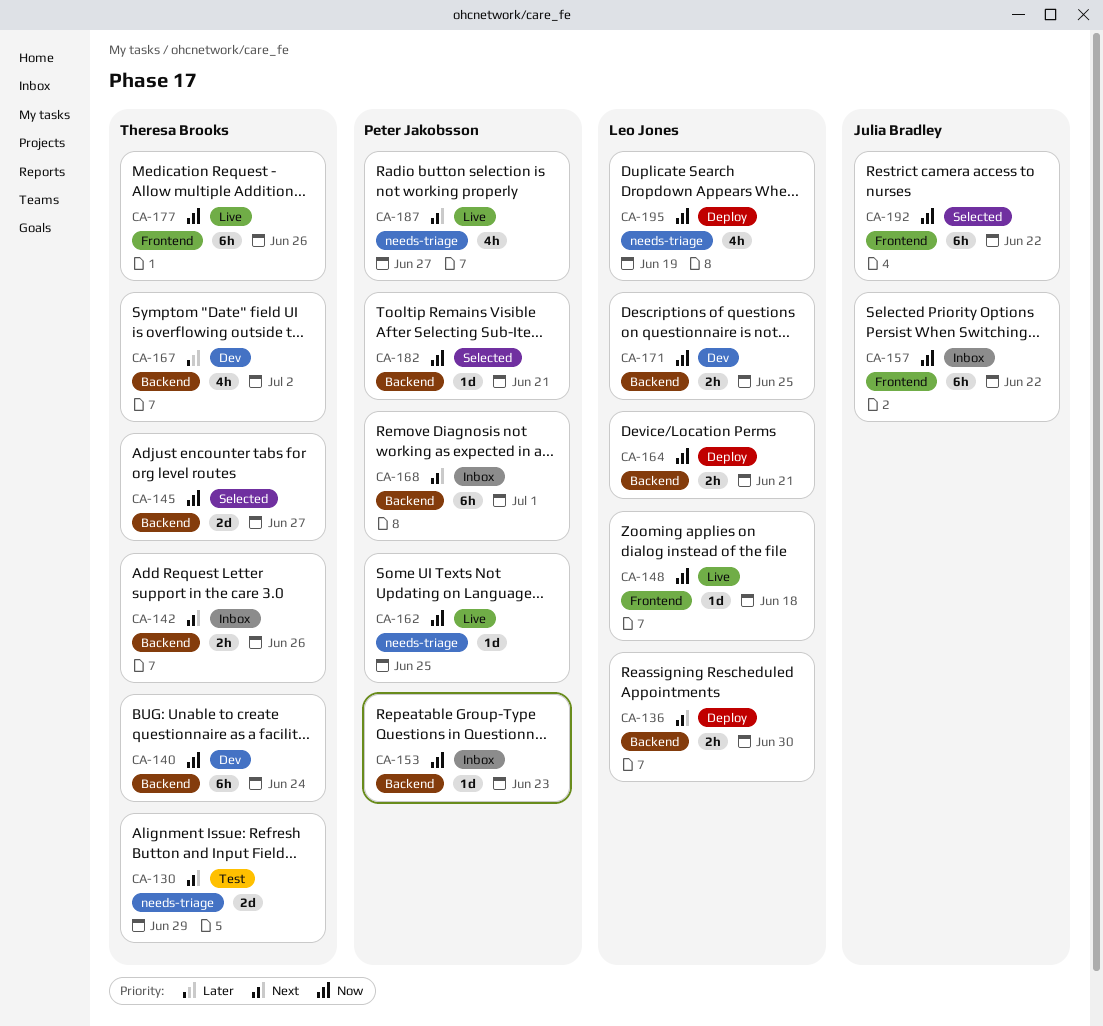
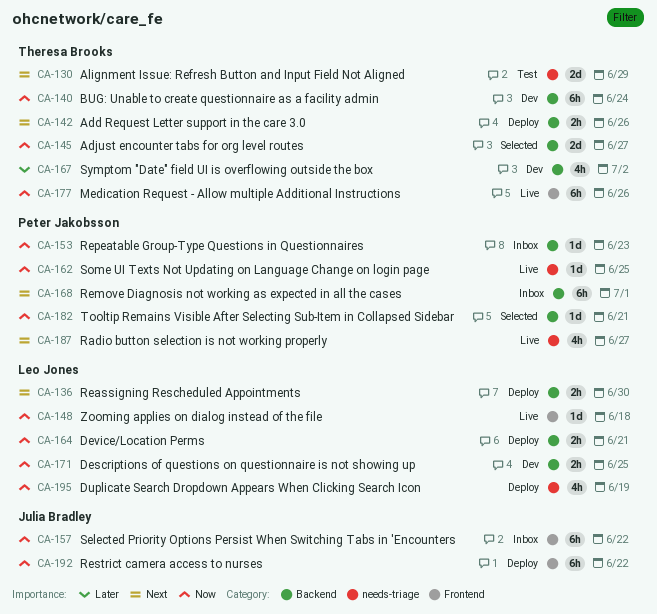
CA-142, status: Inbox -> Deploy
CA-192, status: Selected -> Deploy

